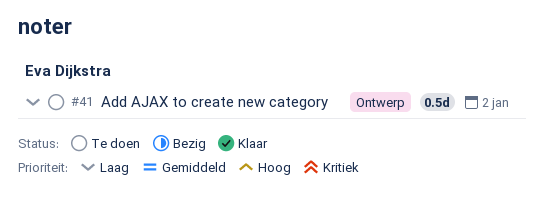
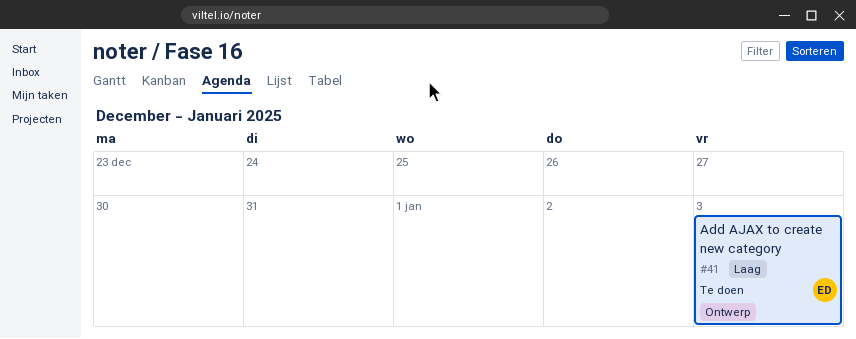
#41, due: Jan 2 -> Jan 3

